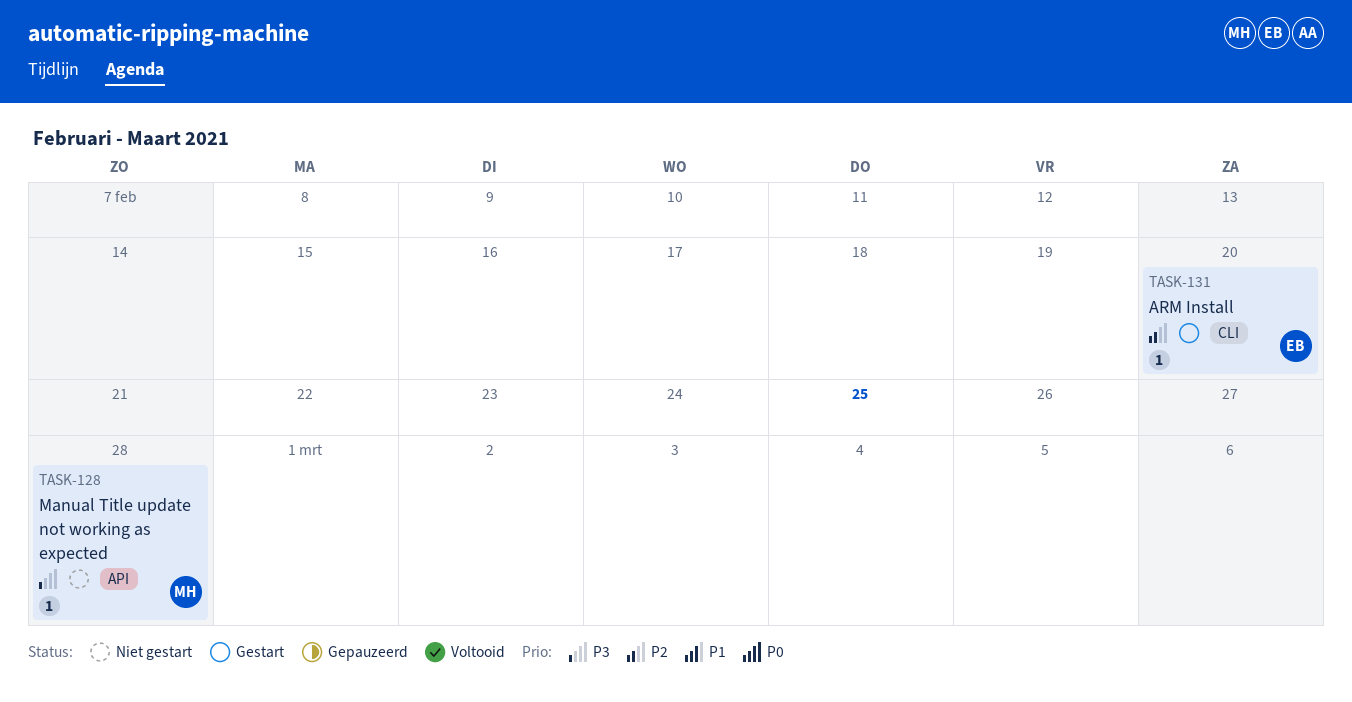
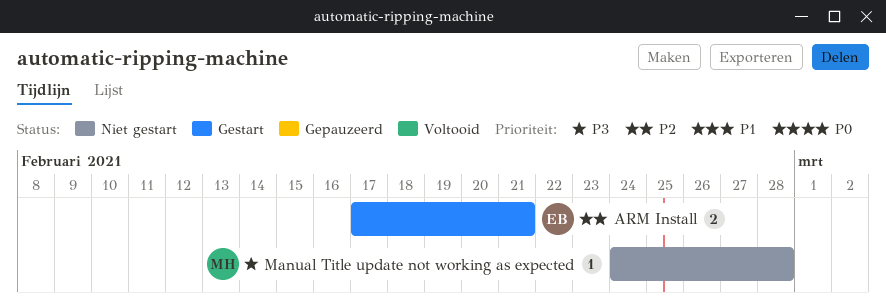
ARM Install, estimate: 1 -> 2
ARM Install, due: Feb 20 -> Feb 21

